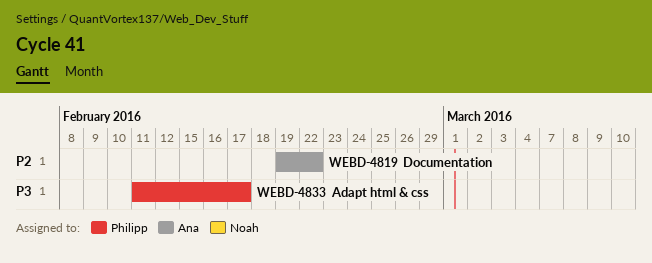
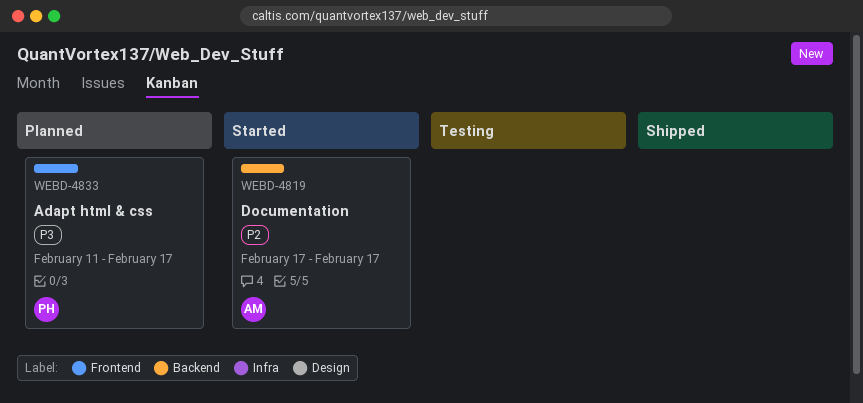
WEBD-4819, start: Feb 19 -> Feb 17
WEBD-4819, due: Feb 22 -> Feb 17

